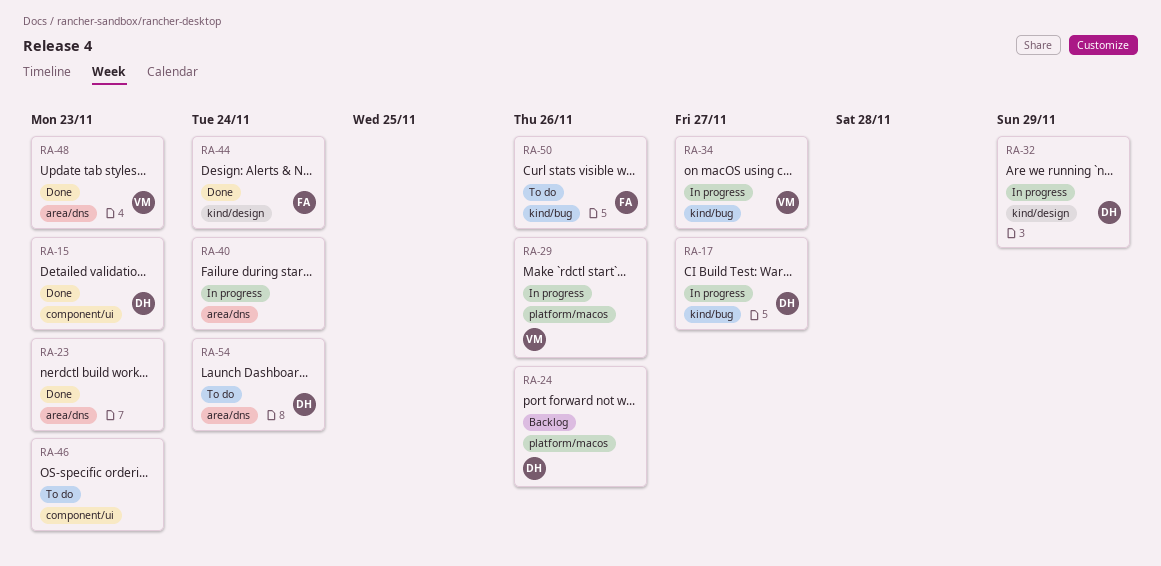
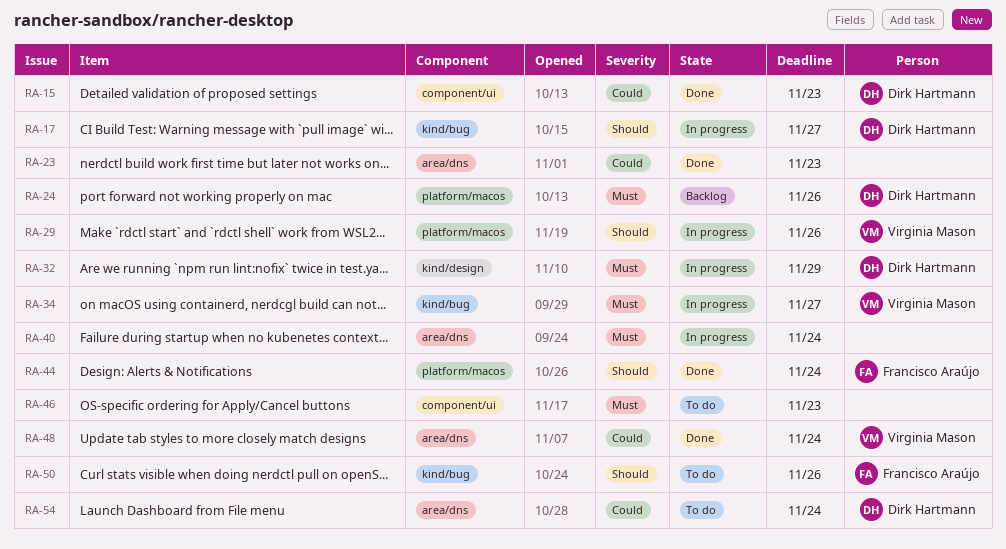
RA-44, label: kind/design -> platform/macos
RA-48, due: Nov 23 -> Nov 24

